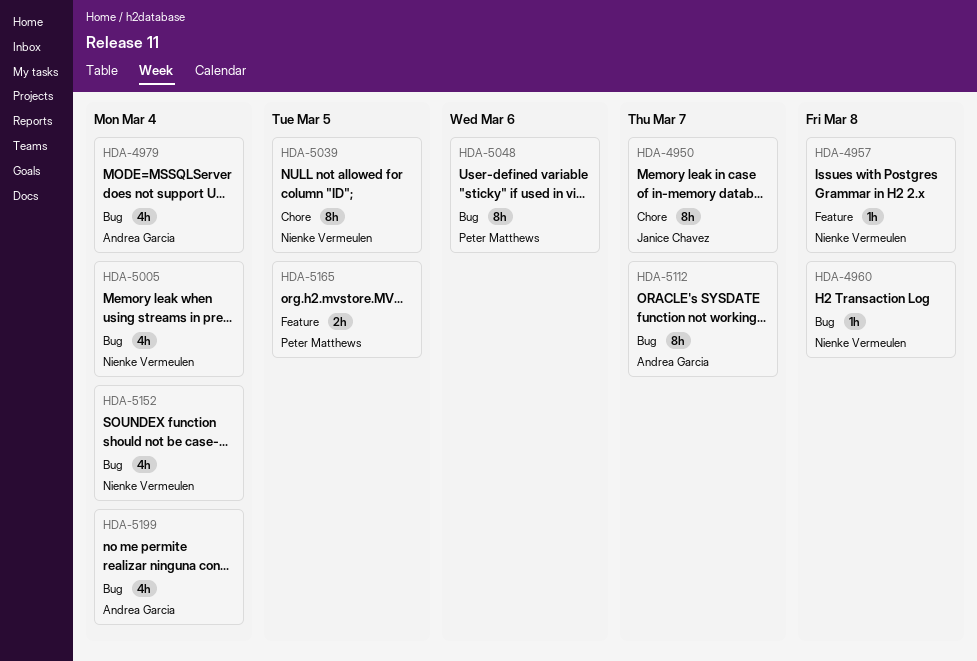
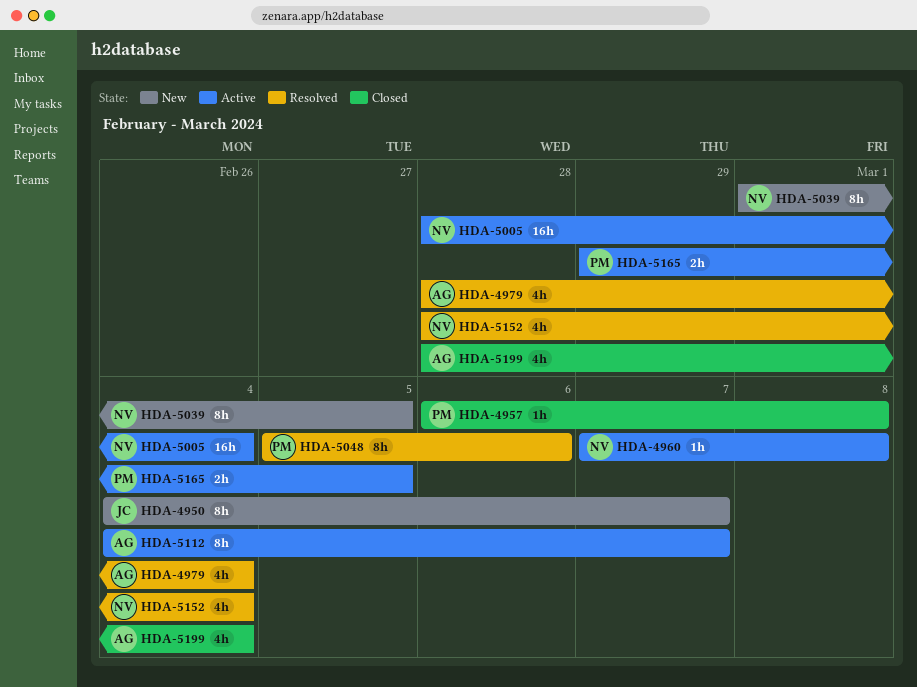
HDA-4957, owner: Nienke Vermeulen -> Peter Matthews
HDA-5005, estimate: 4h -> 16h

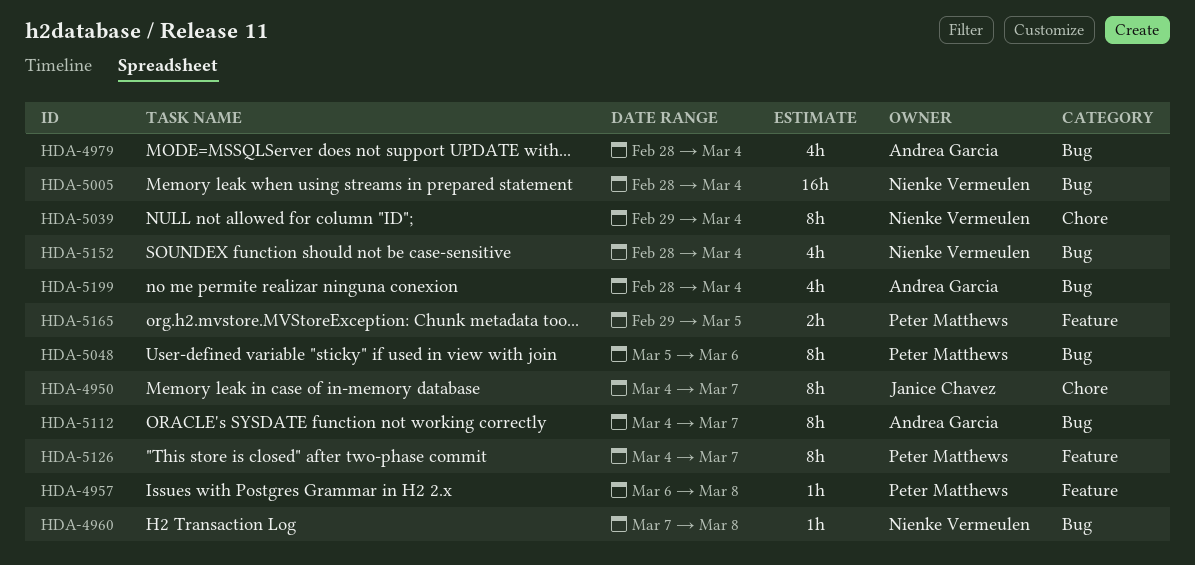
HDA-5039, start: Mar 1 -> Feb 29
HDA-5039, due: Mar 5 -> Mar 4
HDA-5126: none -> present

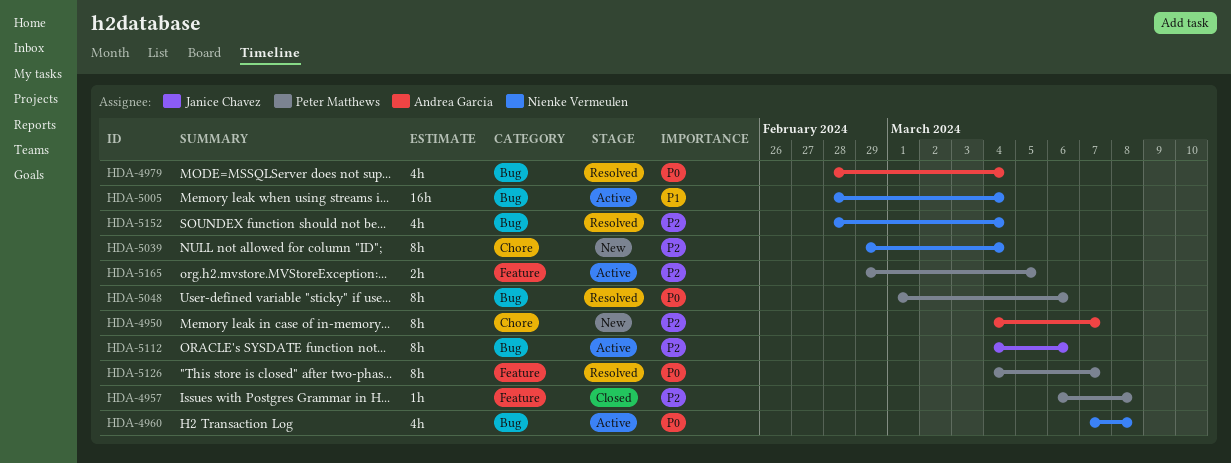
HDA-4950, owner: Janice Chavez -> Andrea Garcia
HDA-4960, estimate: 1h -> 4h
HDA-5048, start: Mar 5 -> Mar 1
HDA-5112, owner: Andrea Garcia -> Janice Chavez
HDA-5112, due: Mar 7 -> Mar 6
HDA-5199: present -> none

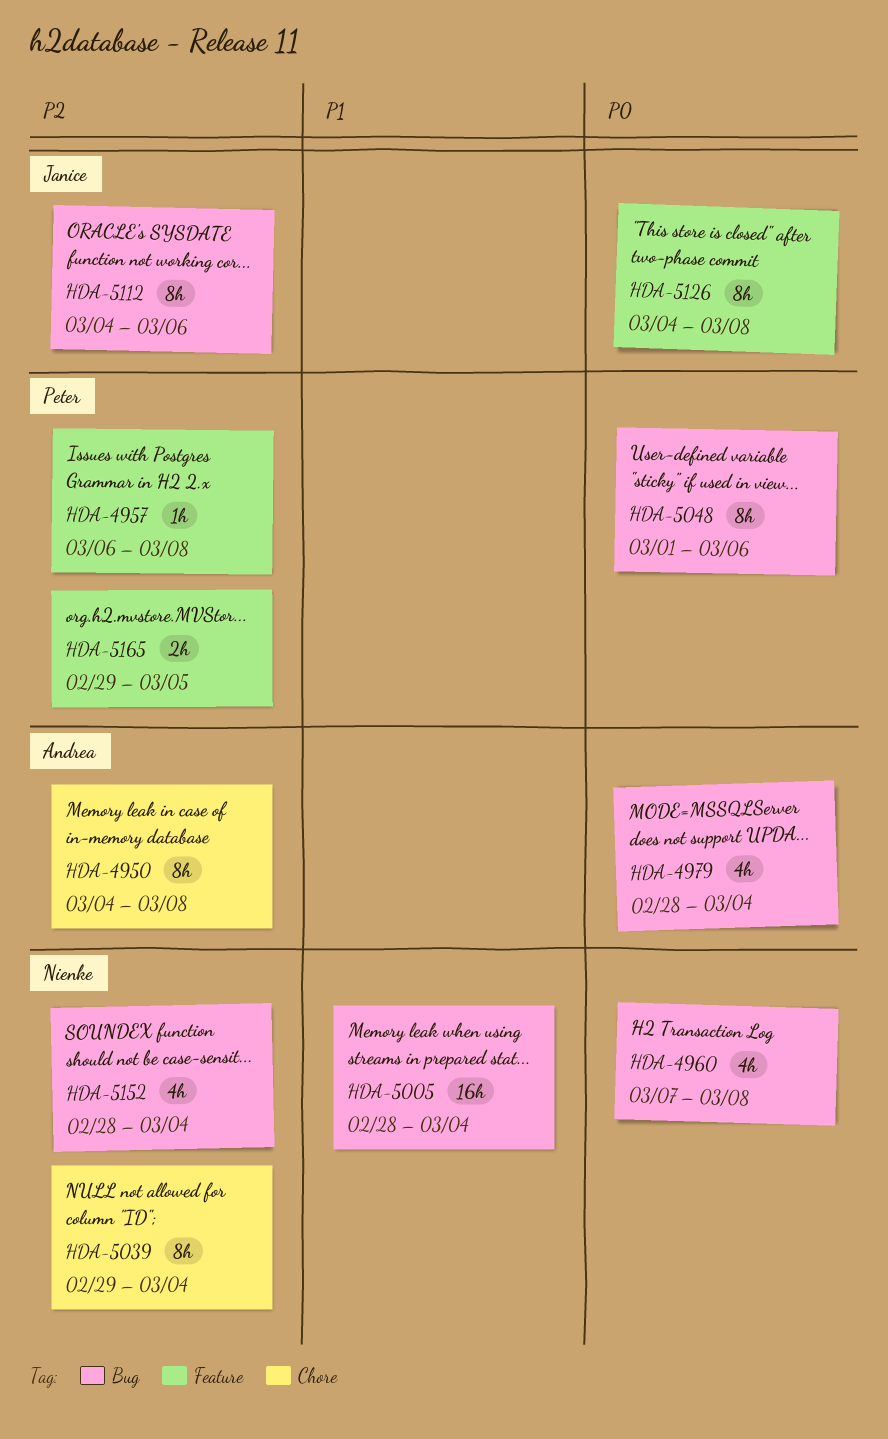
HDA-4950, due: Mar 7 -> Mar 8
HDA-5126, owner: Peter Matthews -> Janice Chavez
HDA-5126, due: Mar 7 -> Mar 8

